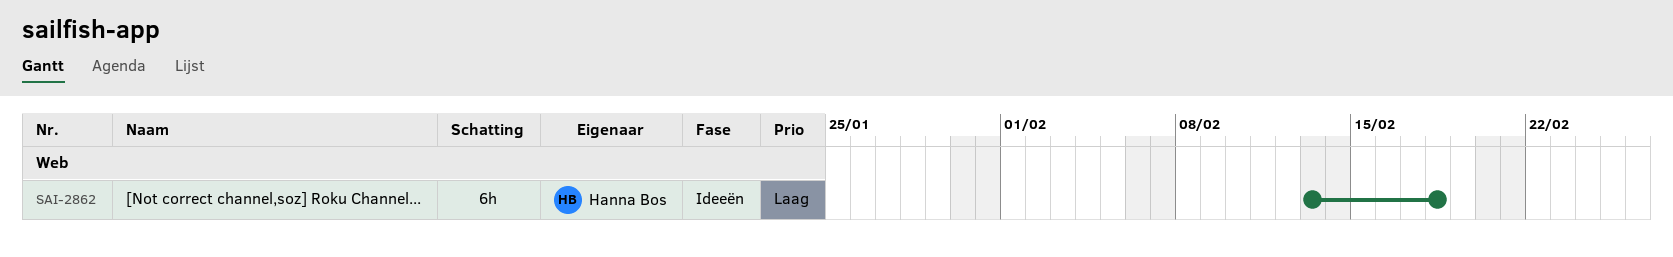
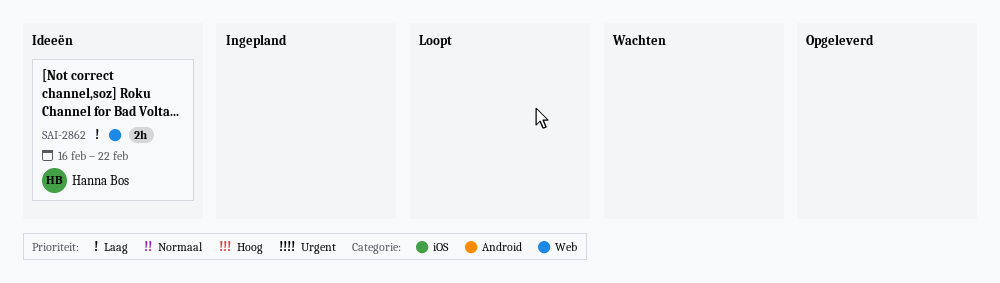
SAI-2862, estimate: 6h -> 2h
SAI-2862, start: Feb 13 -> Feb 16
SAI-2862, due: Feb 18 -> Feb 22

